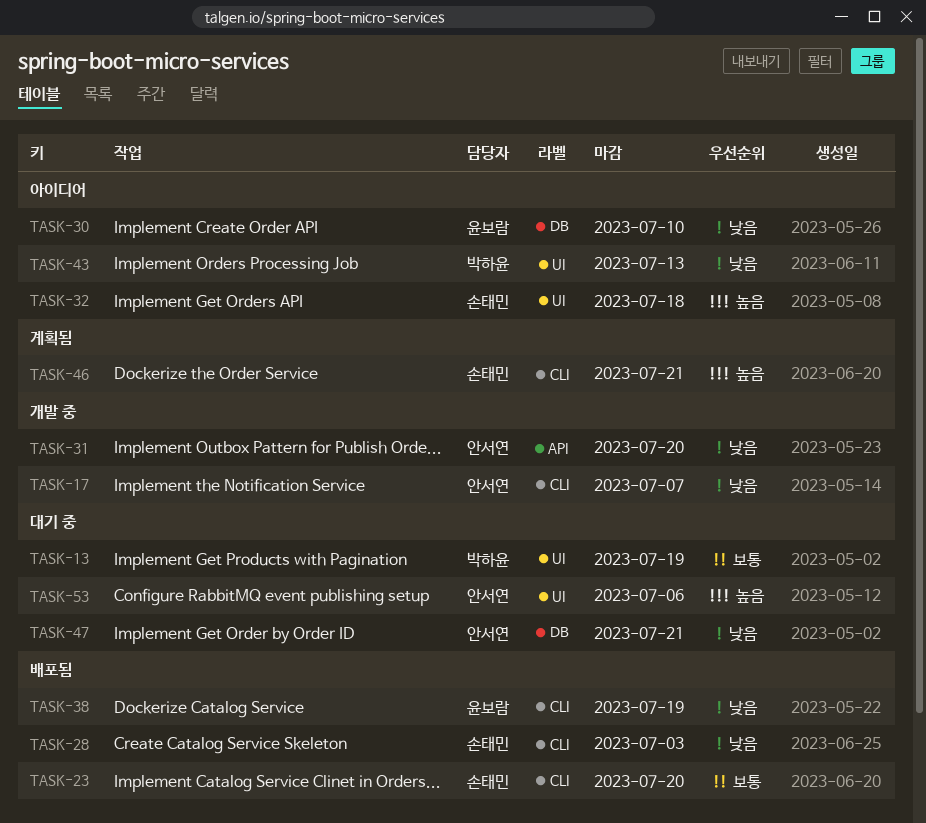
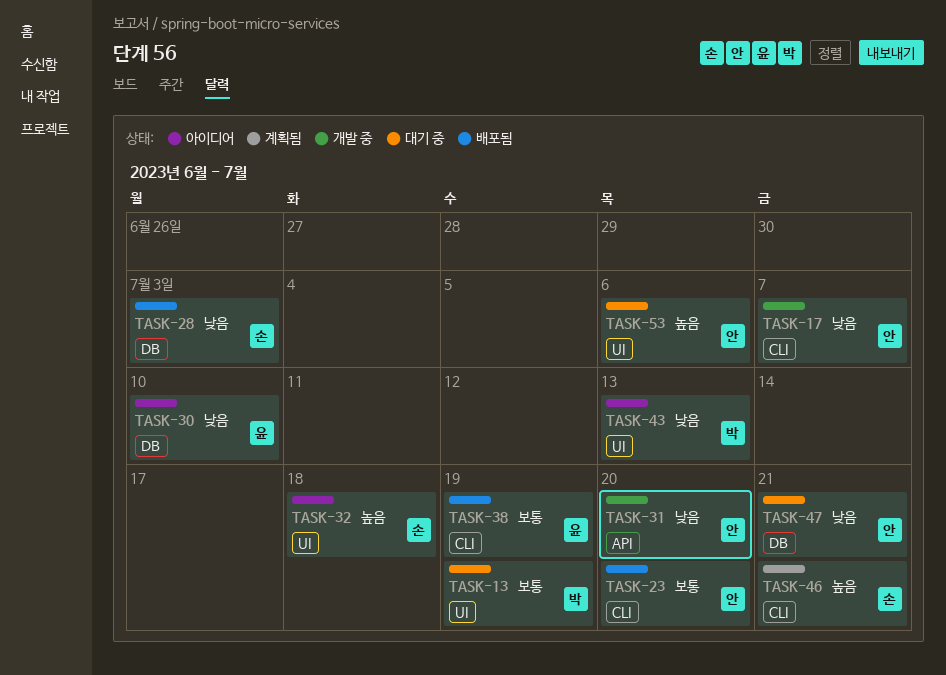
TASK-23, owner: 손태민 -> 안서연
TASK-28, label: CLI -> DB
TASK-38, priority: 낮음 -> 보통

